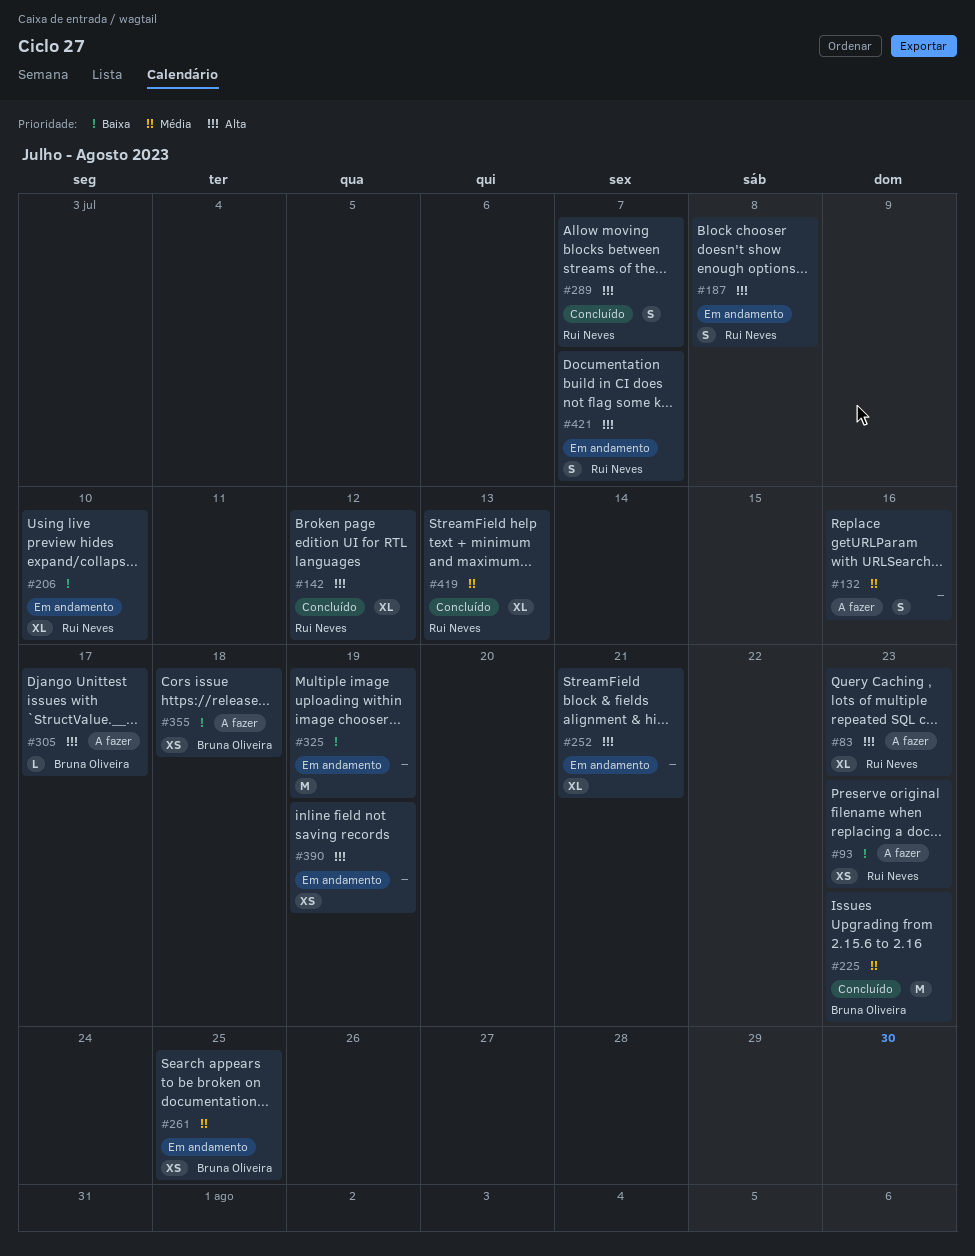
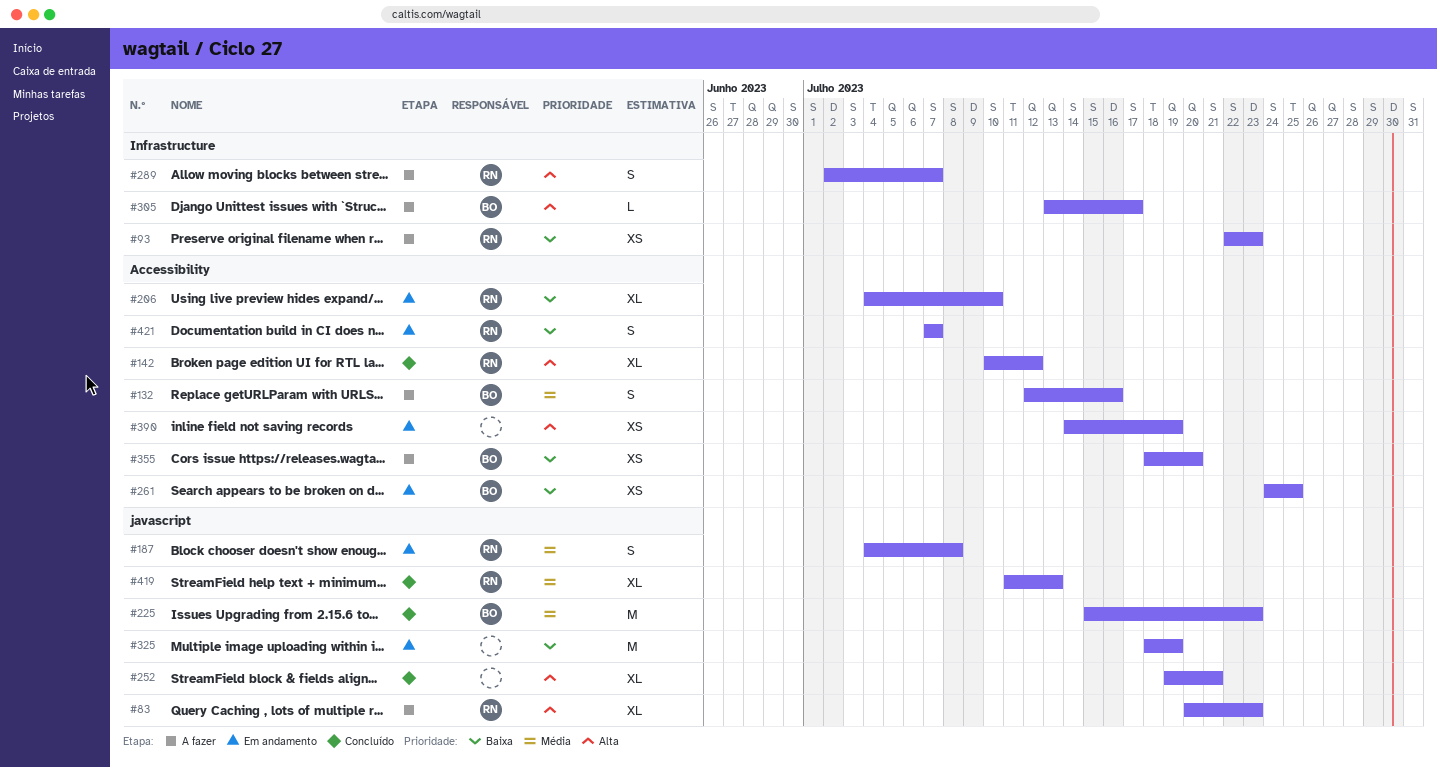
#132, owner: none -> Bruna Oliveira
#187, priority: Alta -> Média
#252, status: Em andamento -> Concluído
#261, priority: Média -> Baixa
#289, status: Concluído -> A fazer
#355, due: Jul 18 -> Jul 20
#421, priority: Alta -> Baixa

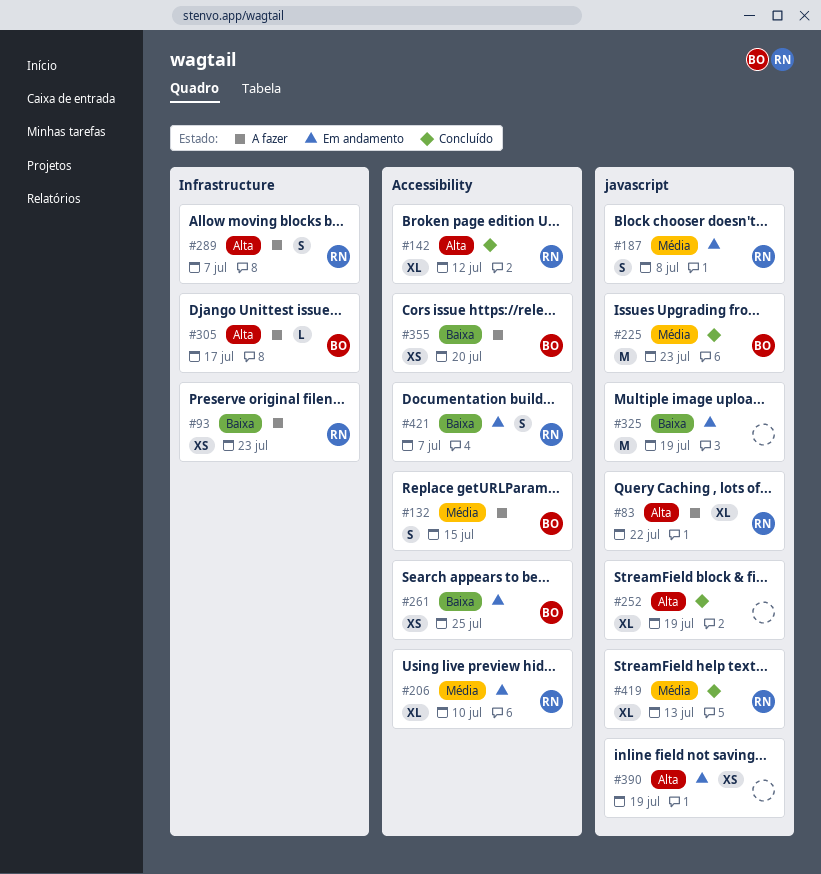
#83, due: Jul 23 -> Jul 22
#132, due: Jul 16 -> Jul 15
#206, priority: Baixa -> Média
#252, due: Jul 21 -> Jul 19
#390, label: Accessibility -> javascript

